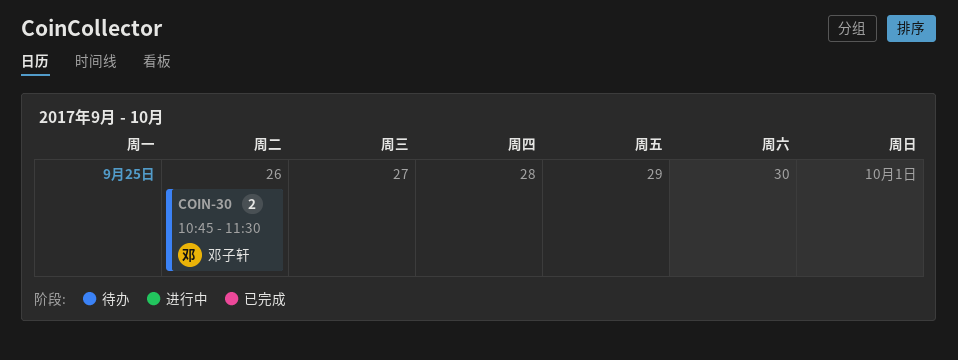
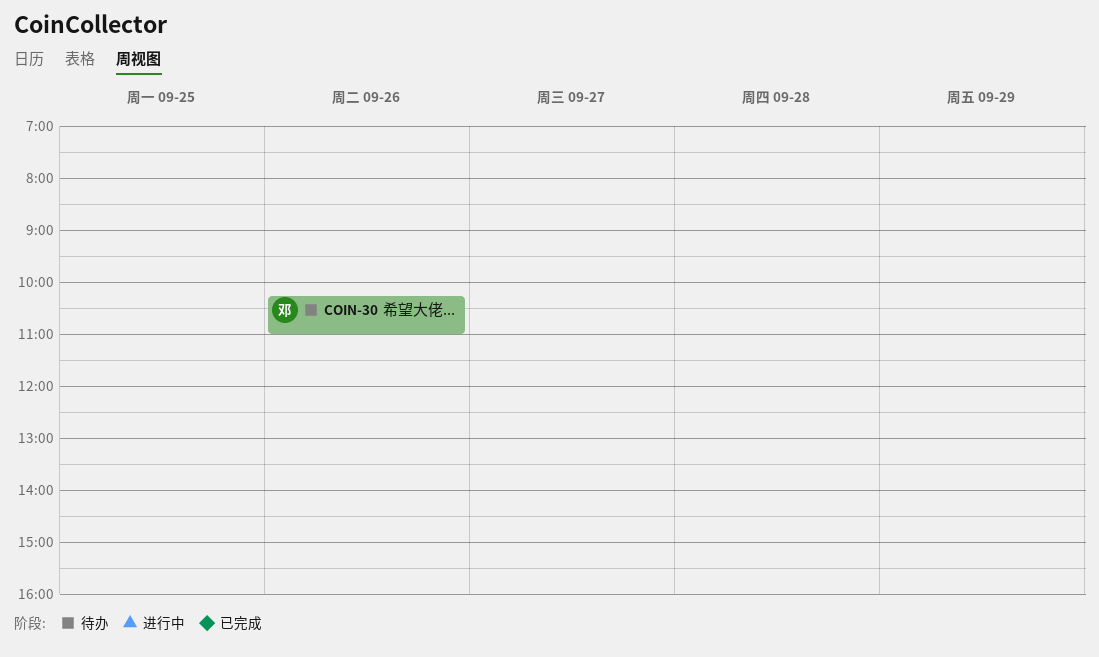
COIN-30, begins: 10:45 -> 10:15
COIN-30, ends: 11:30 -> 11:00

